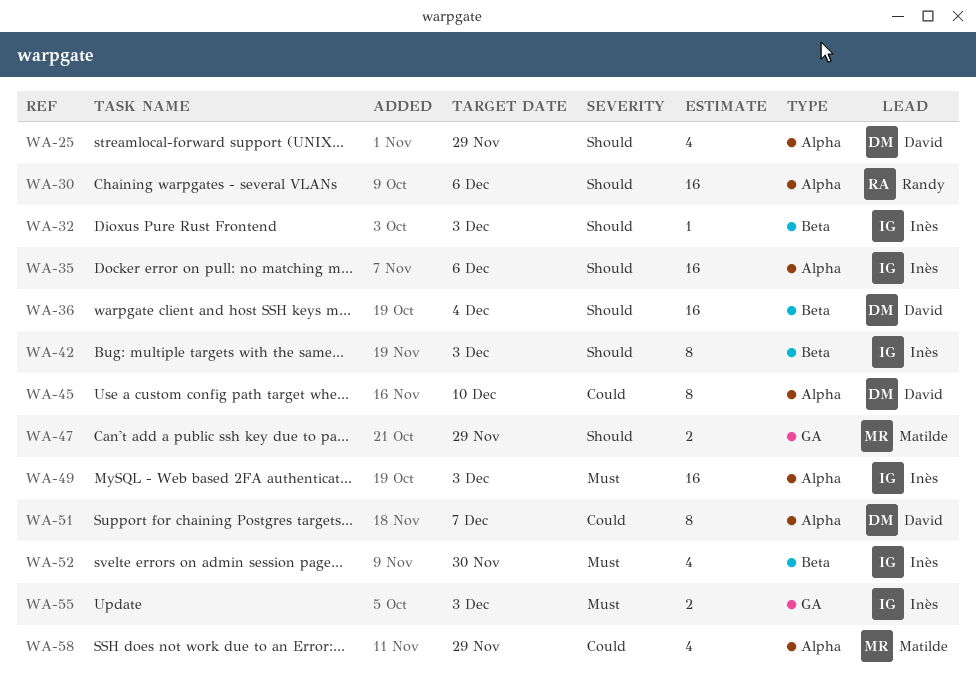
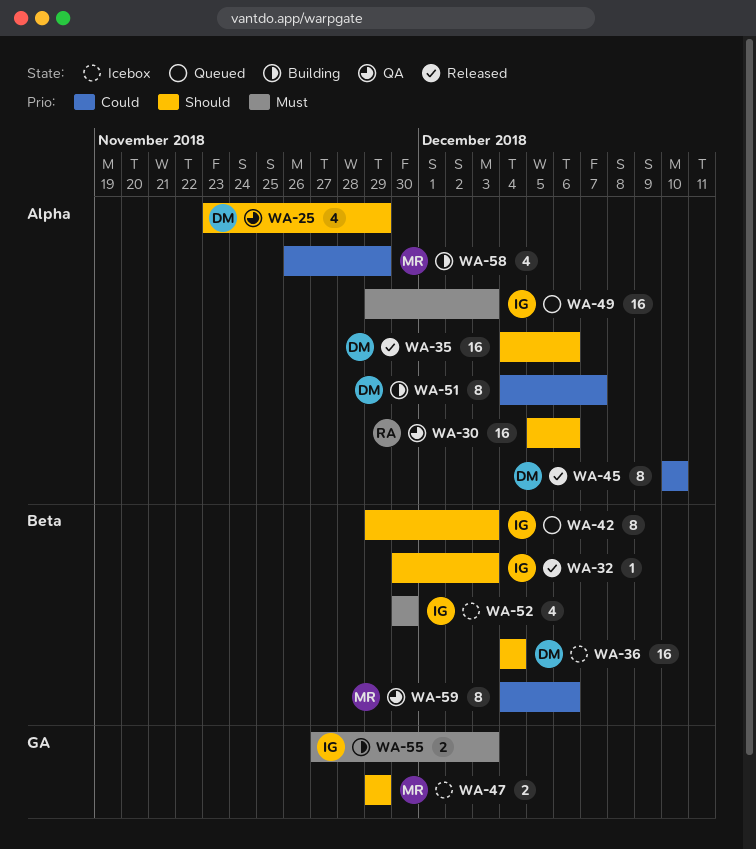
WA-35, owner: Inès -> David
WA-59: none -> present

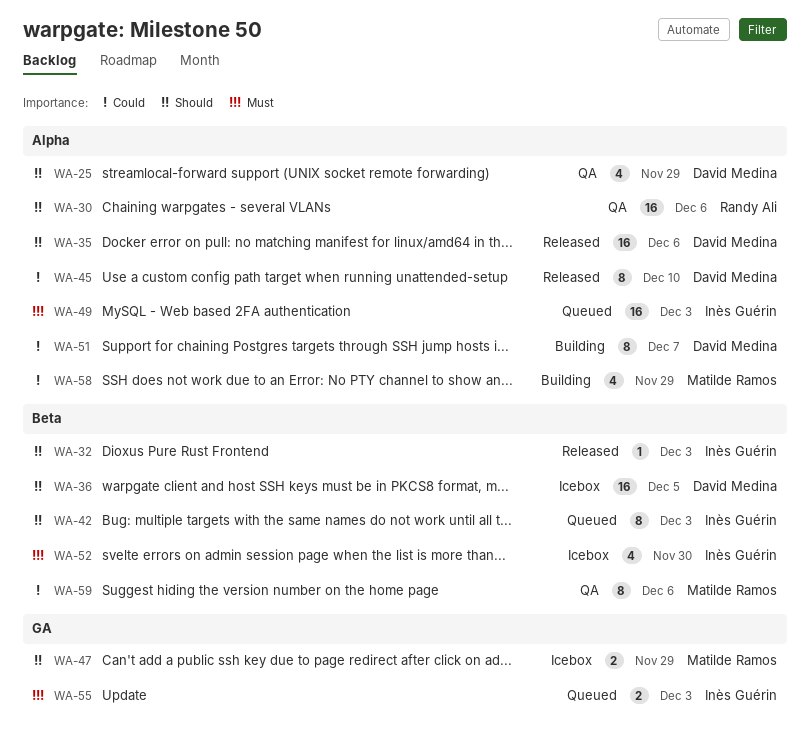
WA-36, due: Dec 4 -> Dec 5
WA-55, status: Building -> Queued

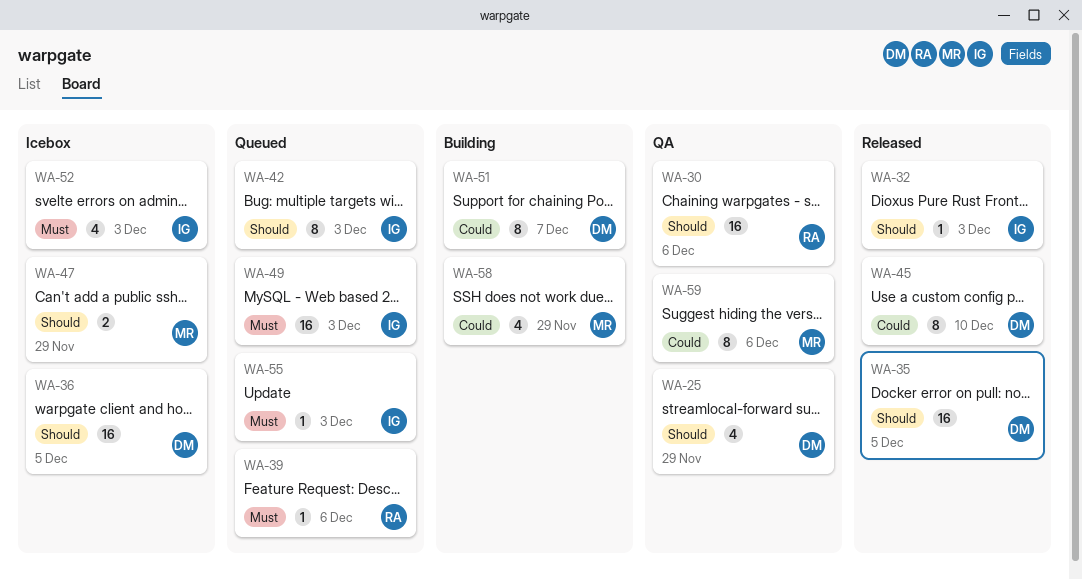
WA-35, due: Dec 6 -> Dec 5
WA-39: none -> present
WA-52, due: Nov 30 -> Dec 3
WA-55, estimate: 2 -> 1

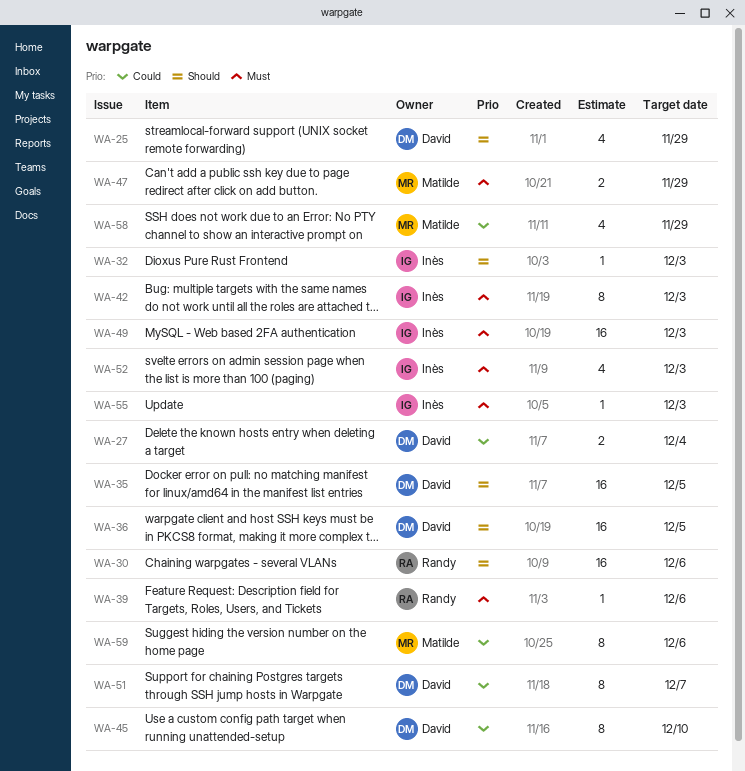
WA-27: none -> present
WA-42, priority: Should -> Must
WA-47, priority: Should -> Must

